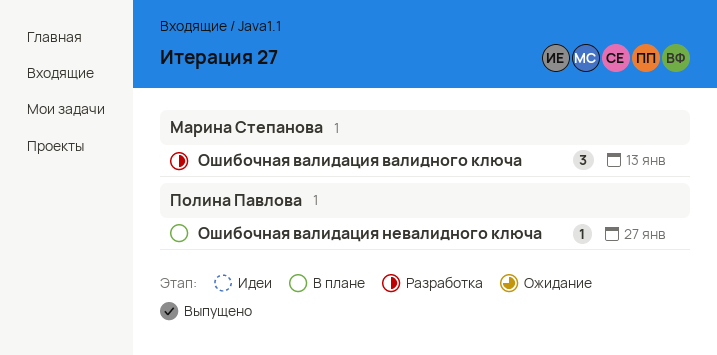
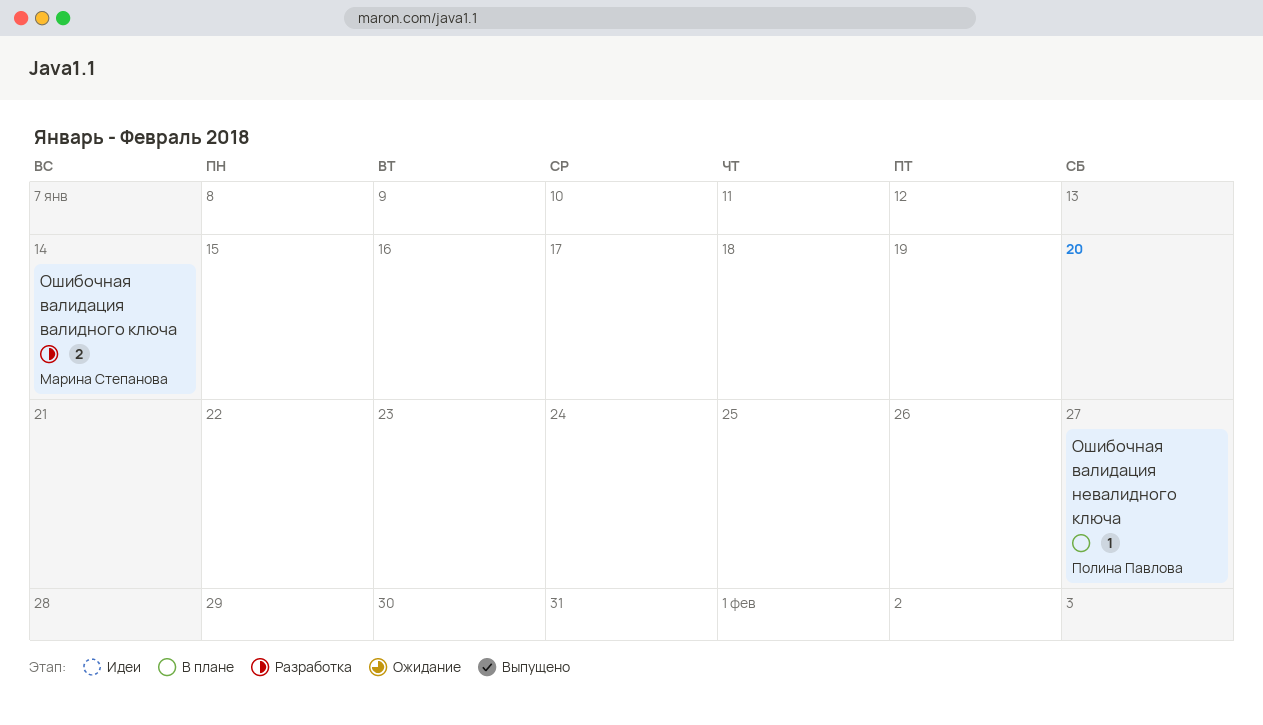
Ошибочная валидация валидного ключа, estimate: 3 -> 2
Ошибочная валидация валидного ключа, due: Jan 13 -> Jan 14

